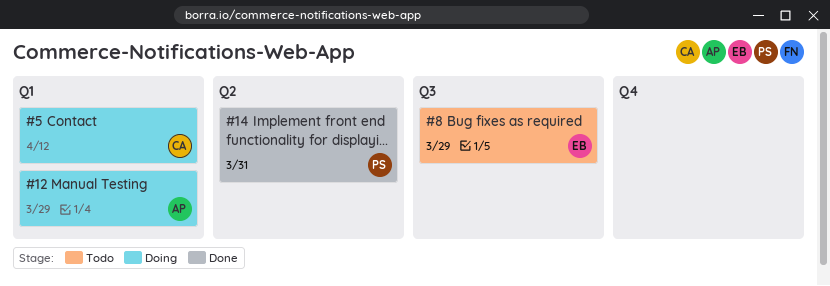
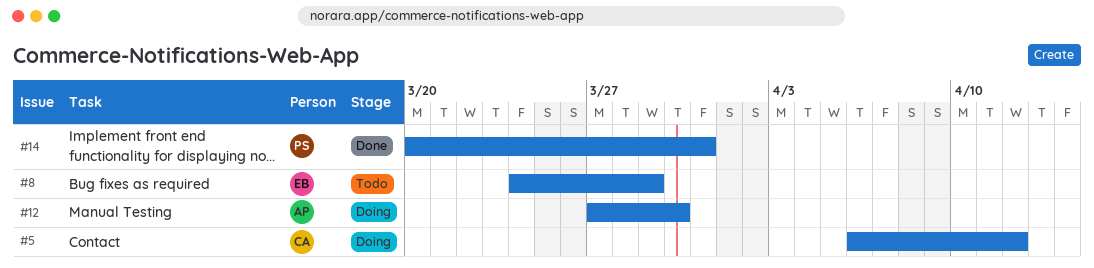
#12, due: Mar 29 -> Mar 30

